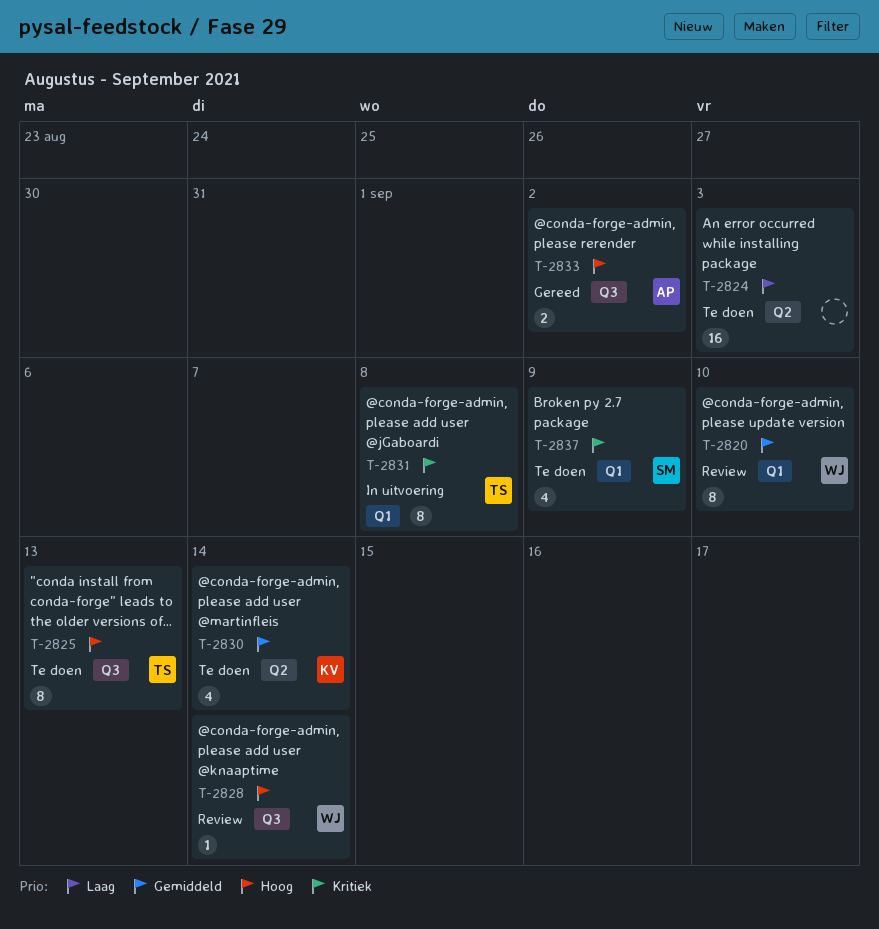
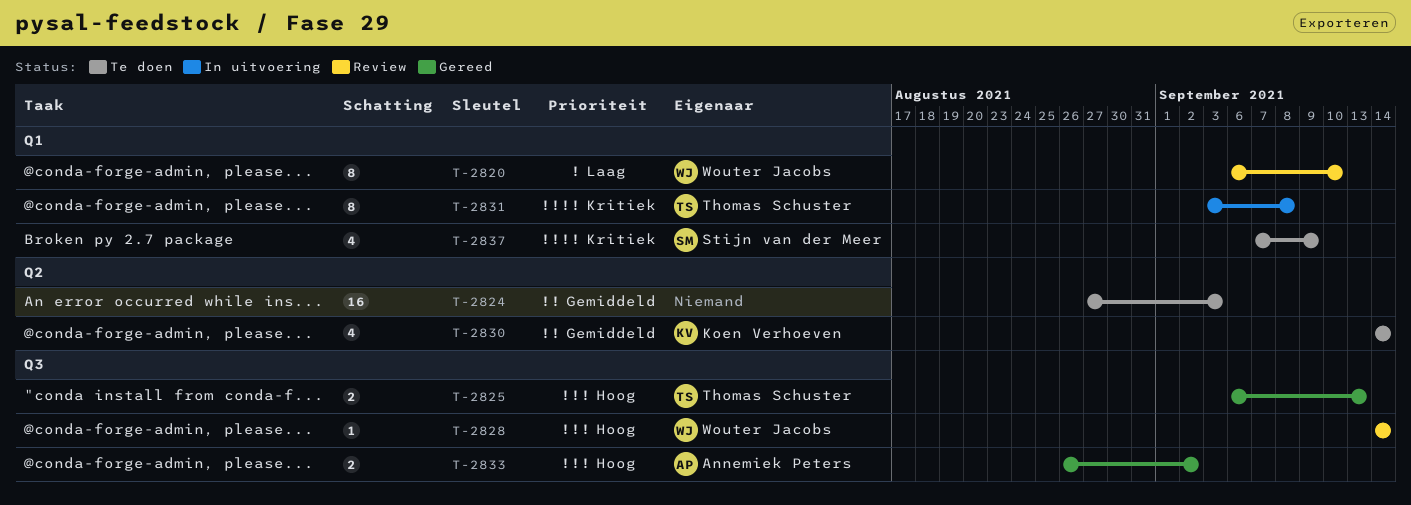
T-2820, priority: Gemiddeld -> Laag
T-2824, priority: Laag -> Gemiddeld
T-2825, status: Te doen -> Gereed
T-2825, estimate: 8 -> 2

